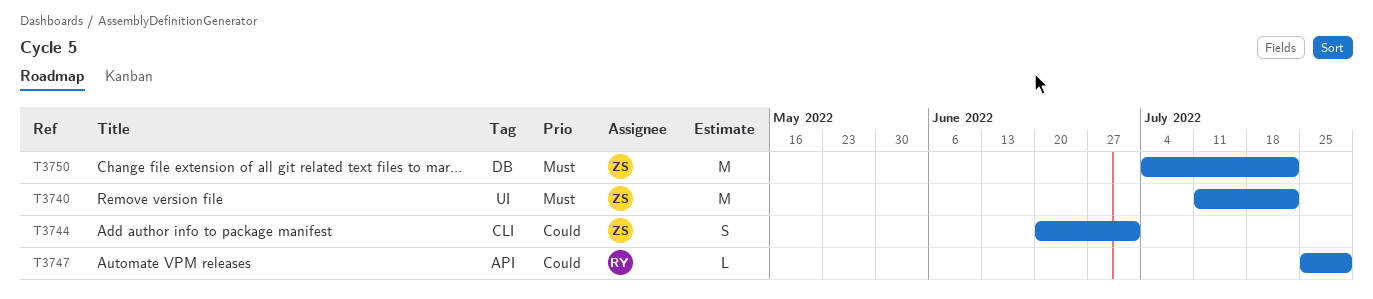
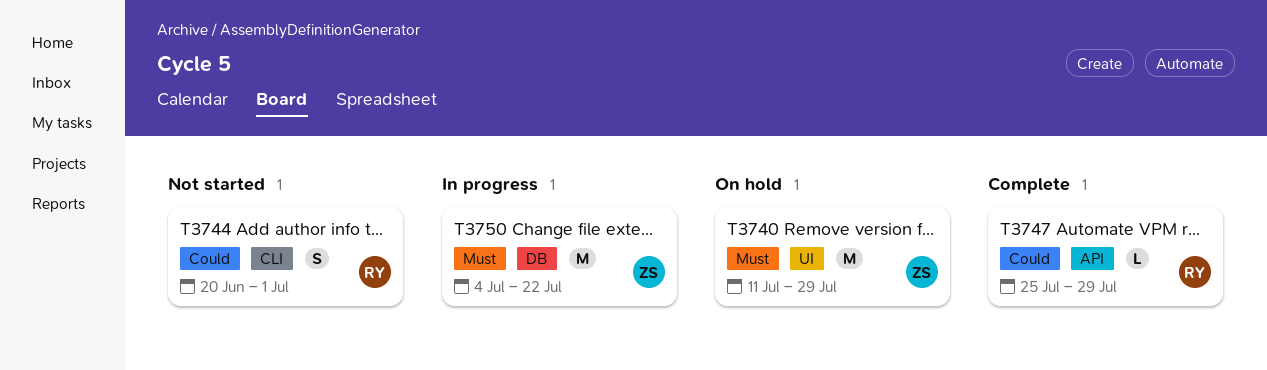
T3740, due: Jul 22 -> Jul 29
T3744, owner: ZS -> RY

